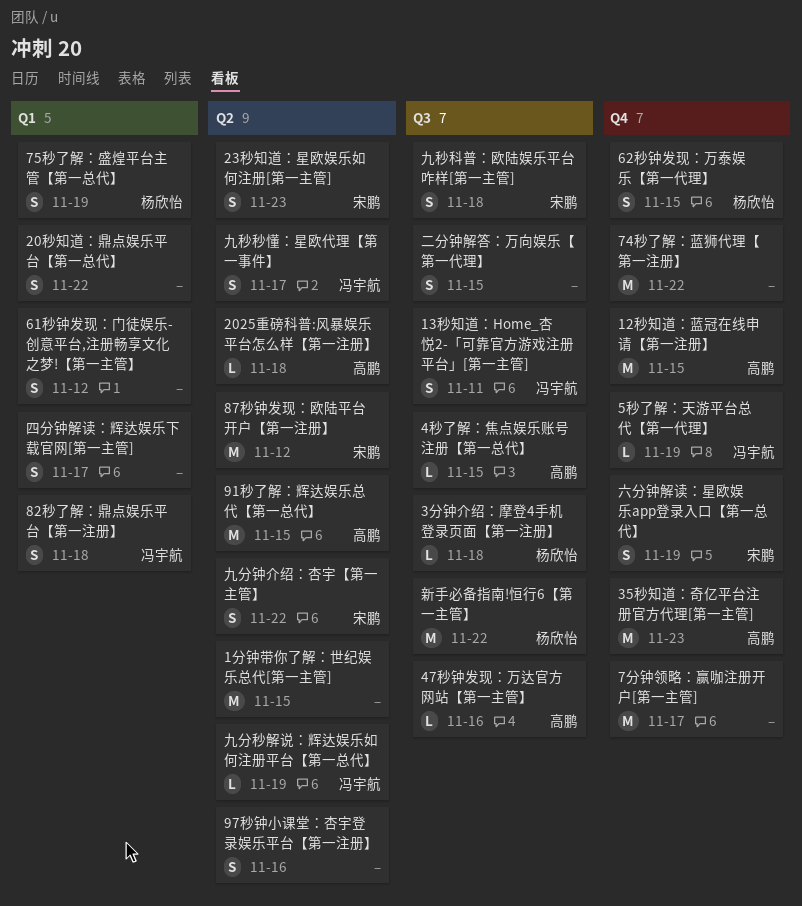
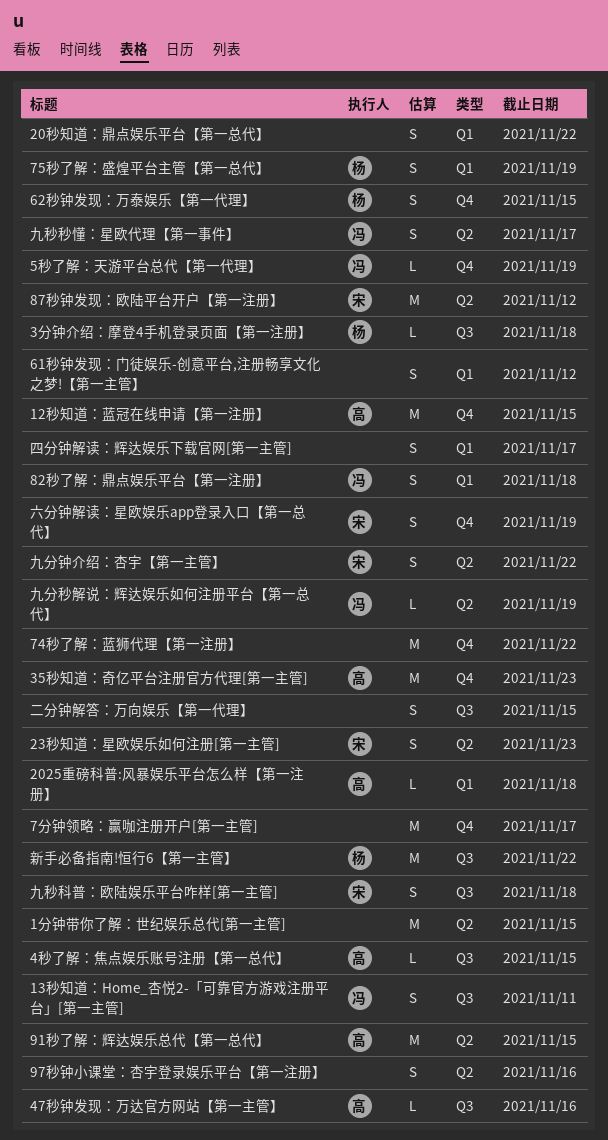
2025重磅科普:风暴娱乐平台怎么样【第一注册】, label: Q2 -> Q1

